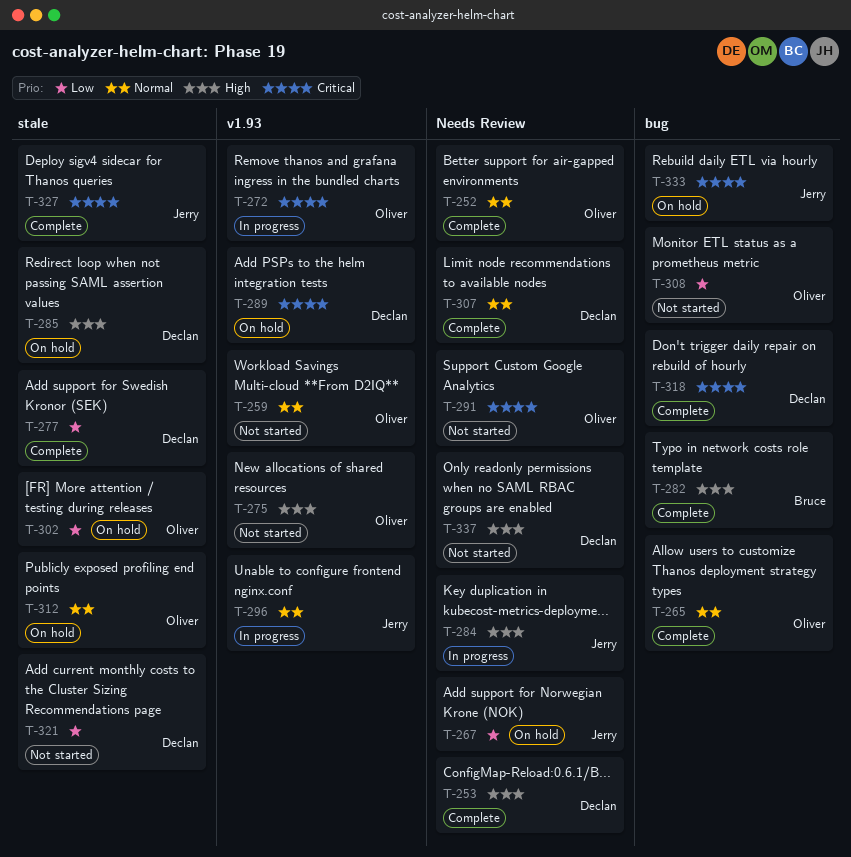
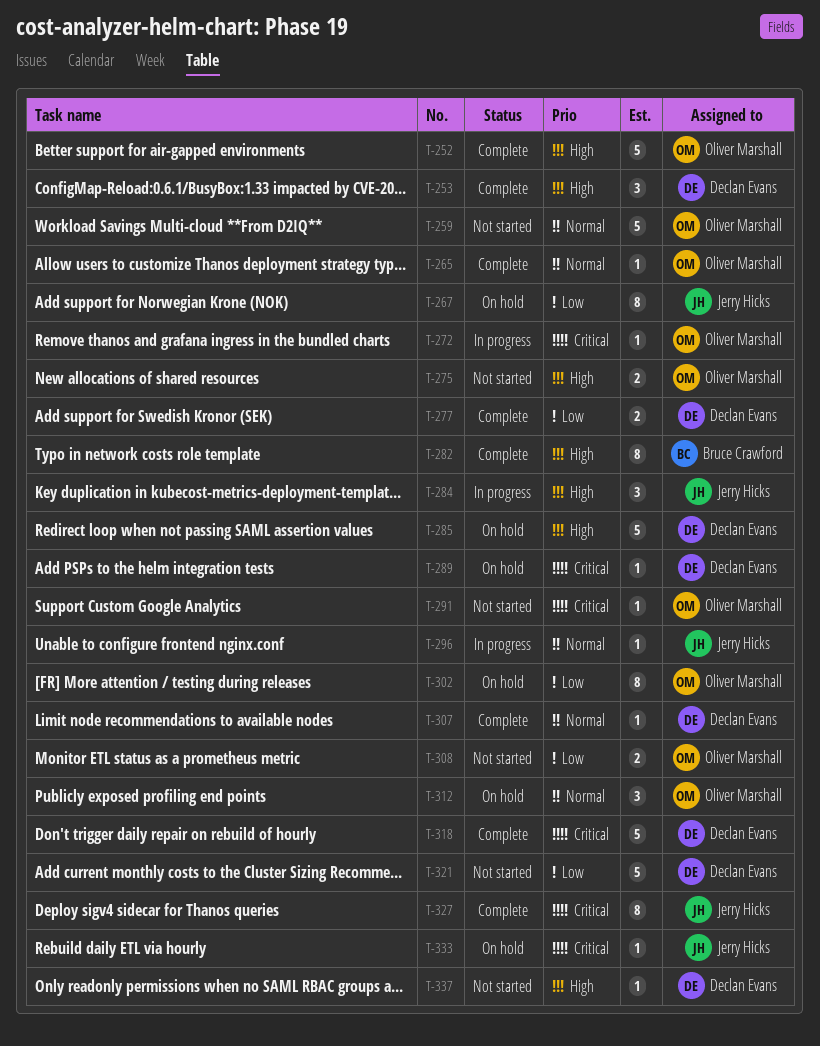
T-252, priority: Normal -> High

